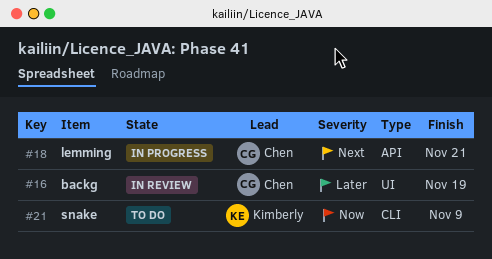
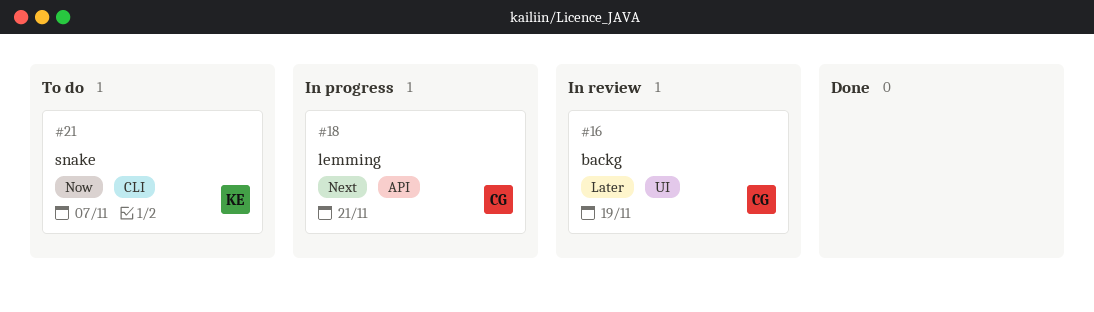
#21, due: Nov 9 -> Nov 7

